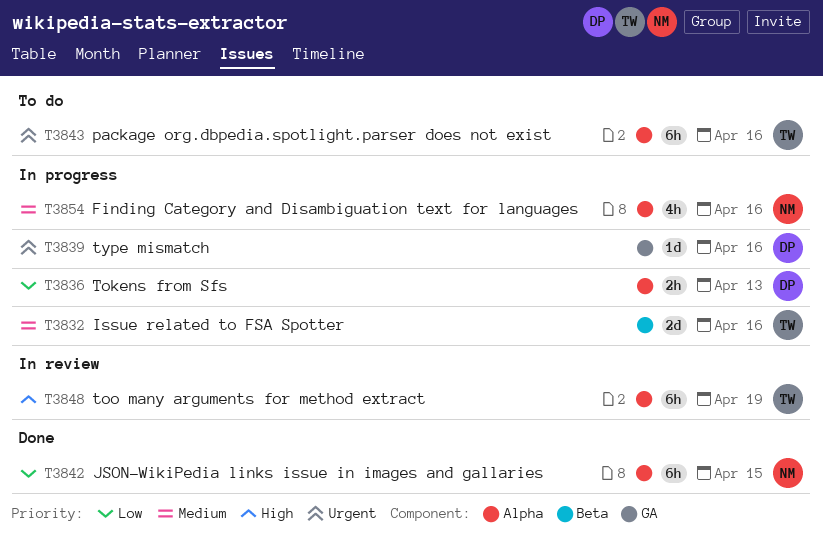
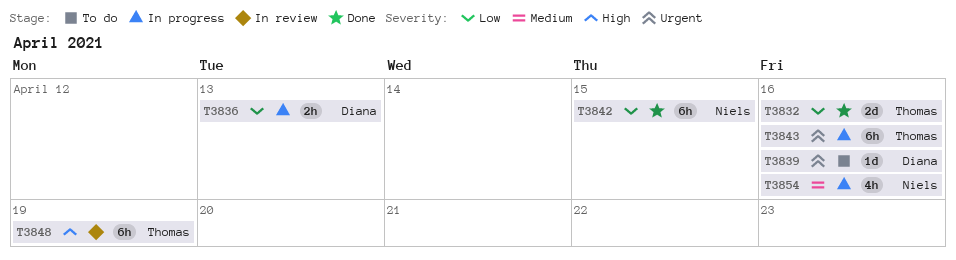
T3832, status: In progress -> Done
T3832, priority: Medium -> Low
T3839, status: In progress -> To do
T3843, status: To do -> In progress

